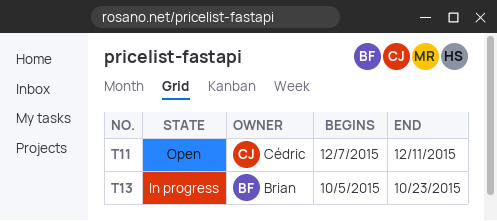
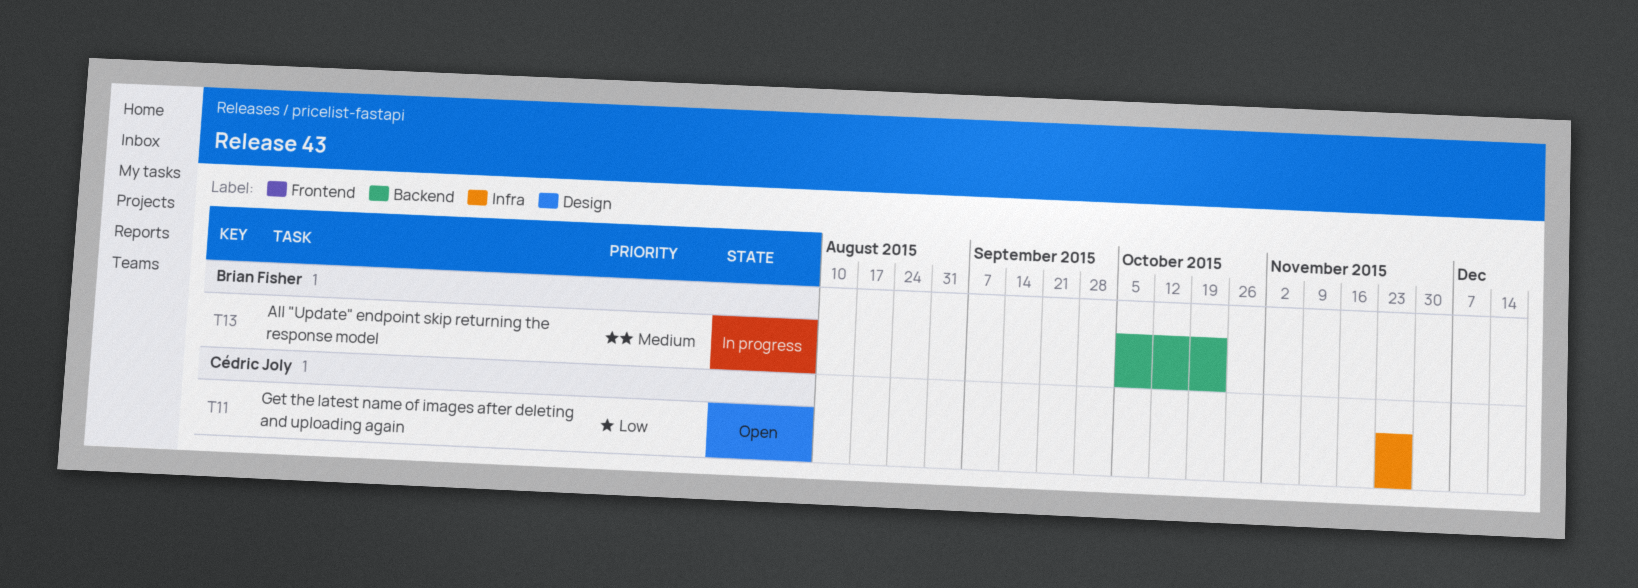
T11, start: Dec 7 -> Nov 23
T11, due: Dec 11 -> Nov 27

